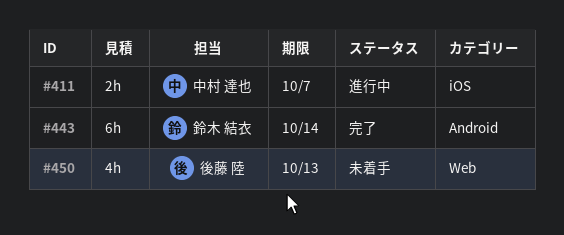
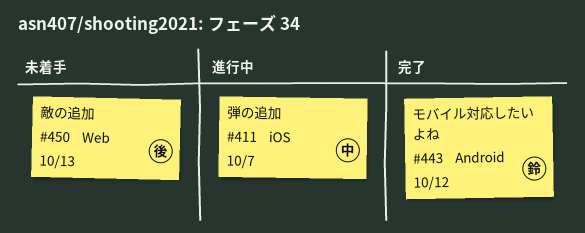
#443, due: Oct 14 -> Oct 12

